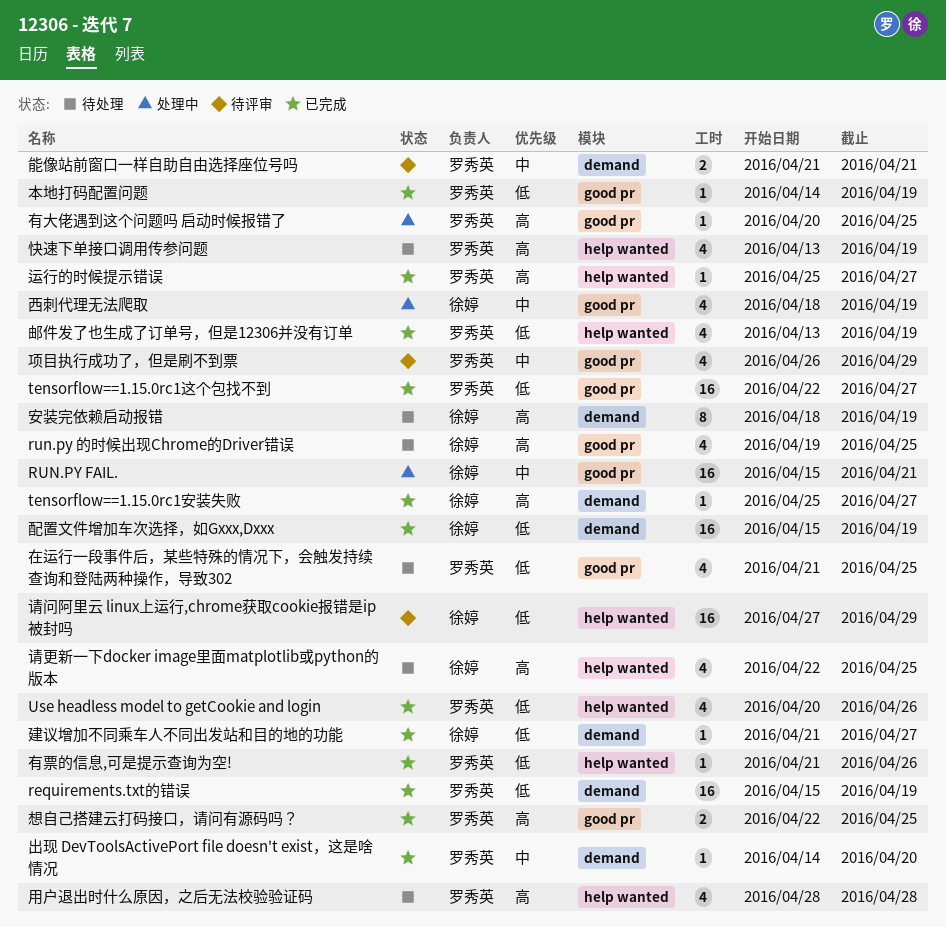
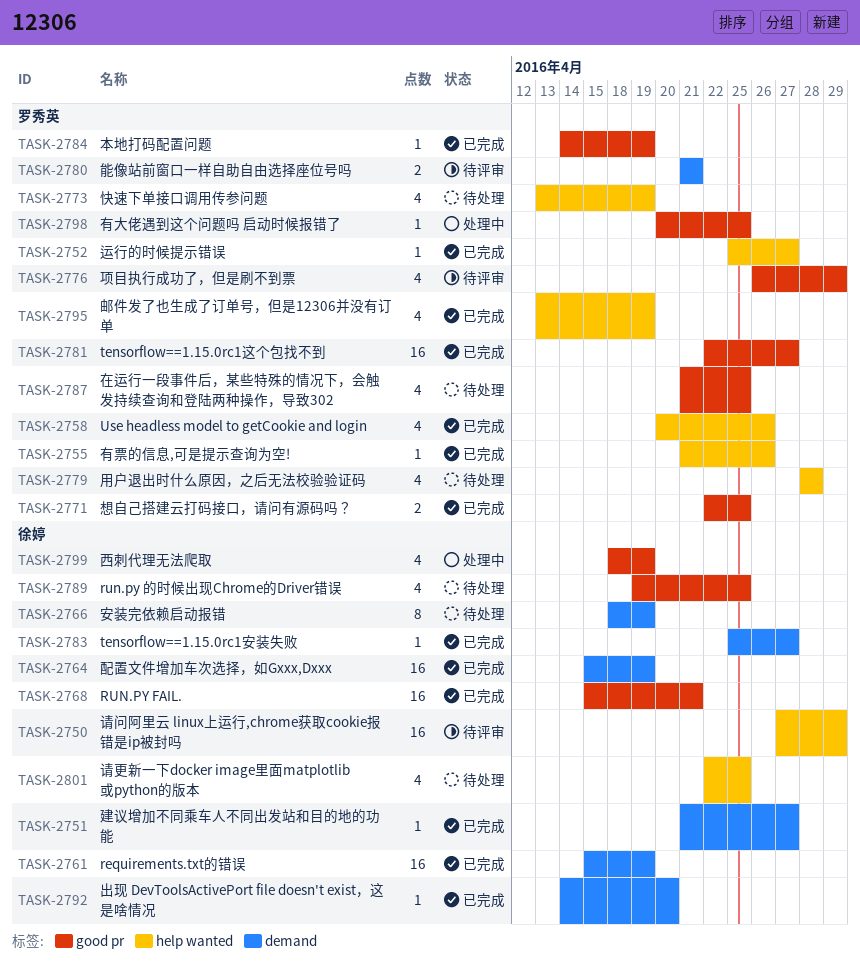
requirements.txt的错误, owner: 罗秀英 -> 徐婷
RUN.PY FAIL., status: 处理中 -> 已完成
出现 DevToolsActivePort file doesn't exist，这是啥情况, owner: 罗秀英 -> 徐婷

